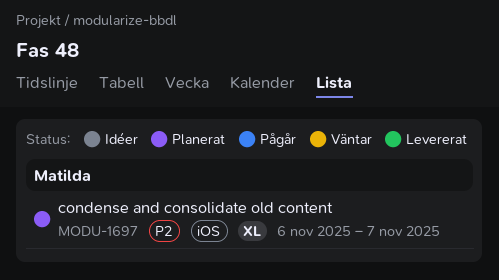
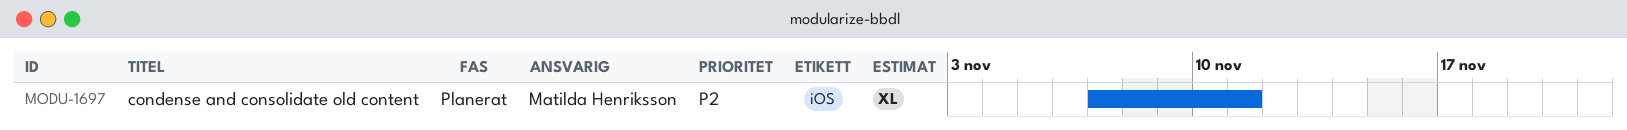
MODU-1697, start: Nov 6 -> Nov 7
MODU-1697, due: Nov 7 -> Nov 11

